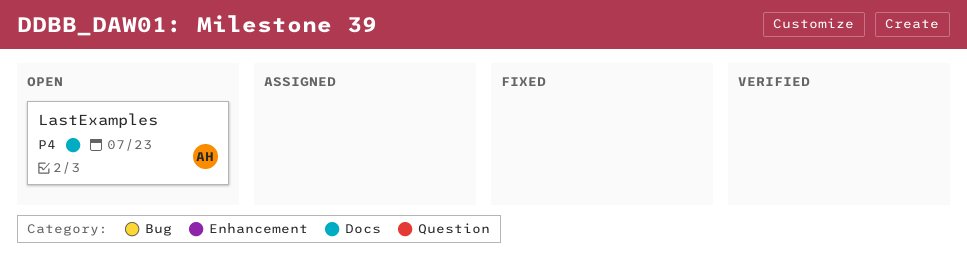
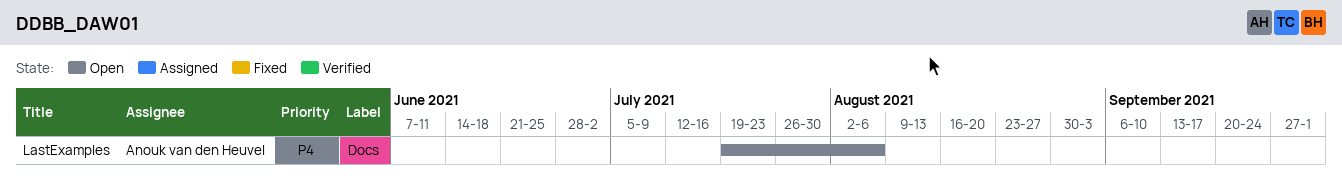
LastExamples, due: Jul 23 -> Aug 6

